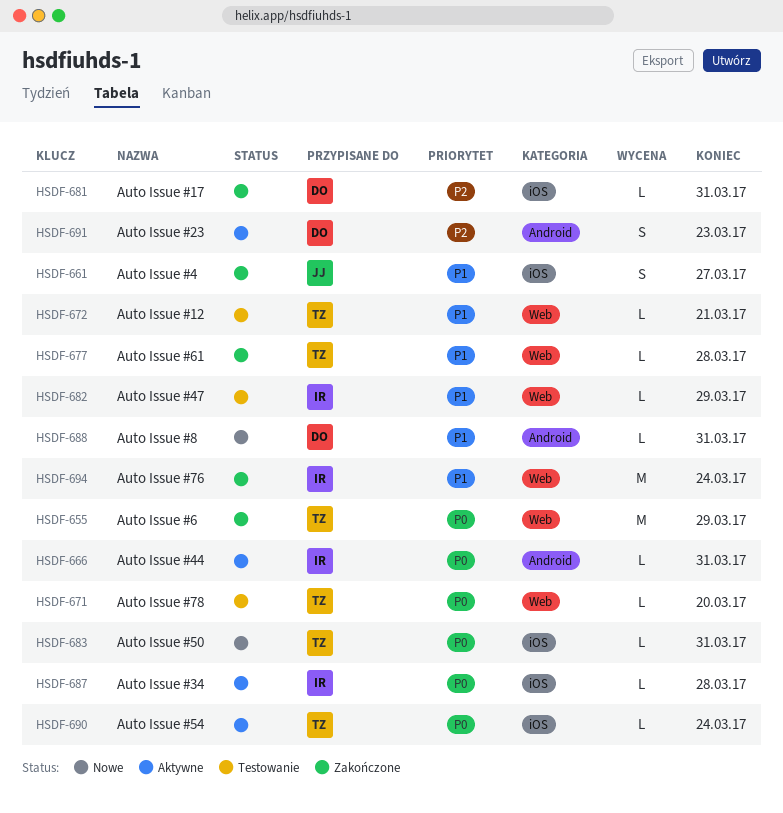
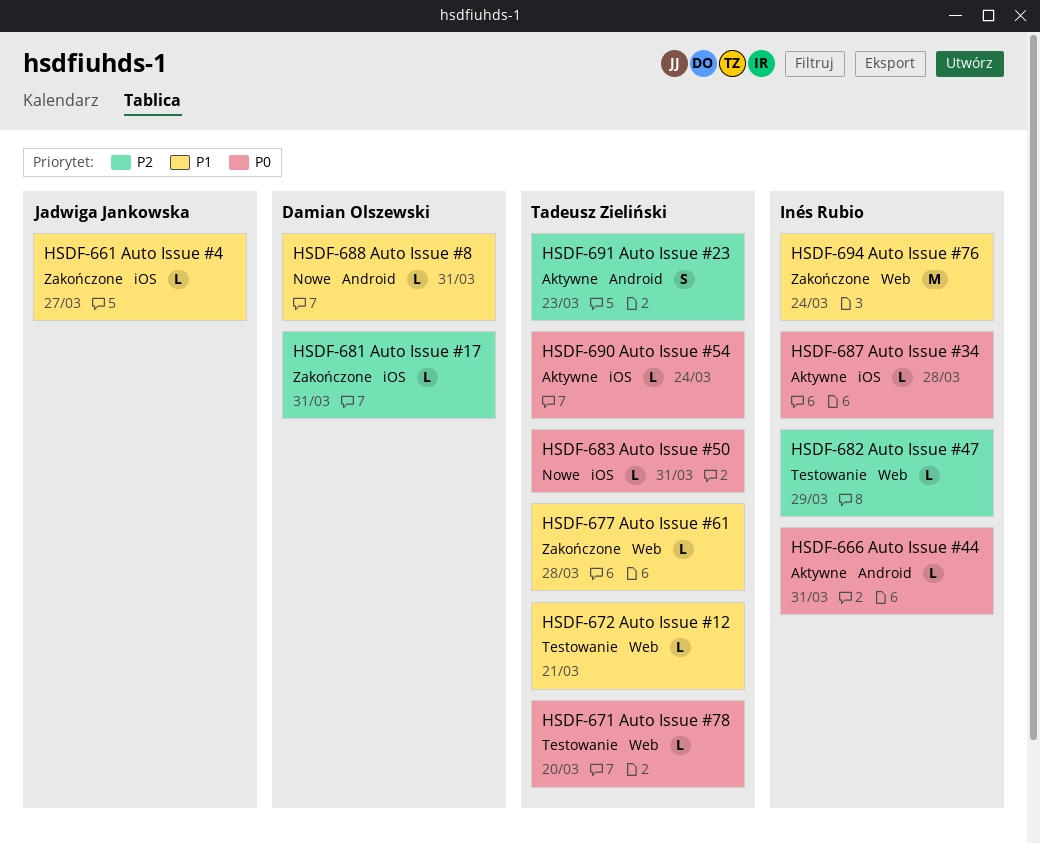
HSDF-655: present -> none
HSDF-661, estimate: S -> L
HSDF-682, priority: P1 -> P2
HSDF-691, owner: Damian Olszewski -> Tadeusz Zieliński

